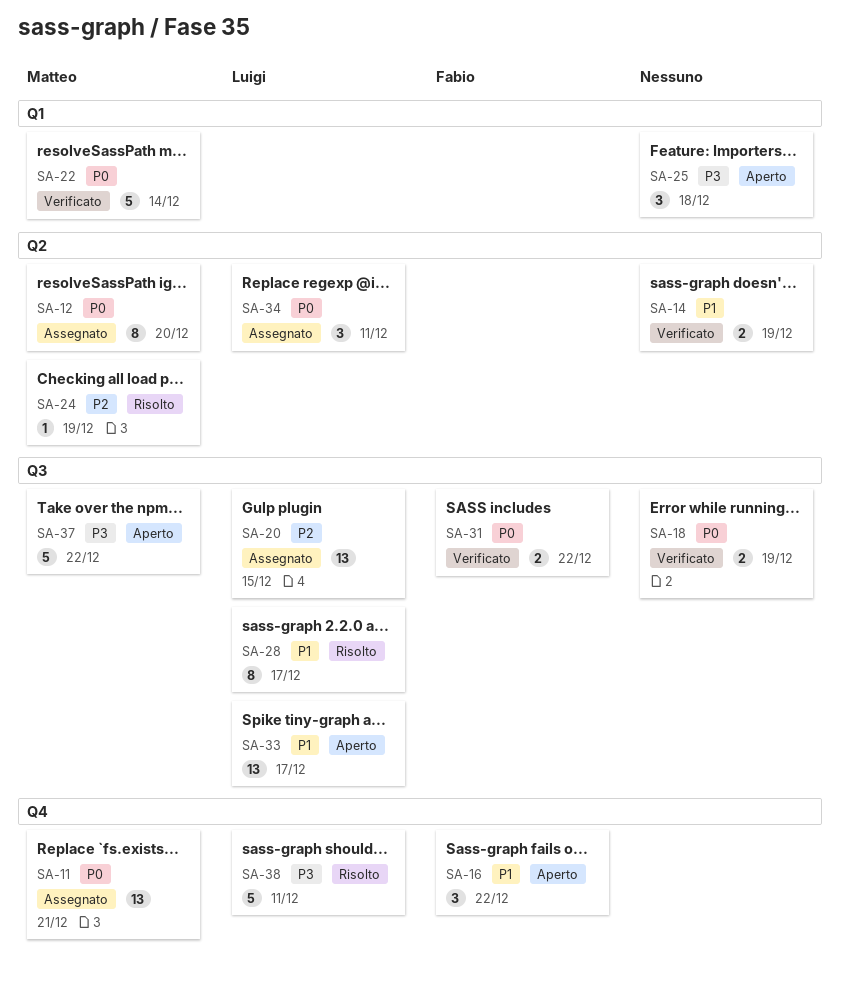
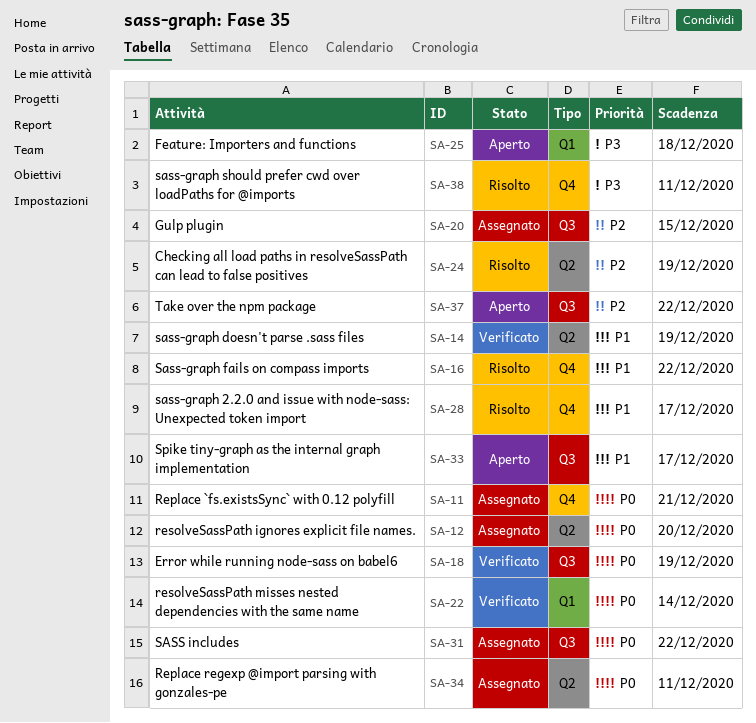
SA-16, status: Aperto -> Risolto
SA-28, label: Q3 -> Q4
SA-31, status: Verificato -> Assegnato
SA-37, priority: P3 -> P2

